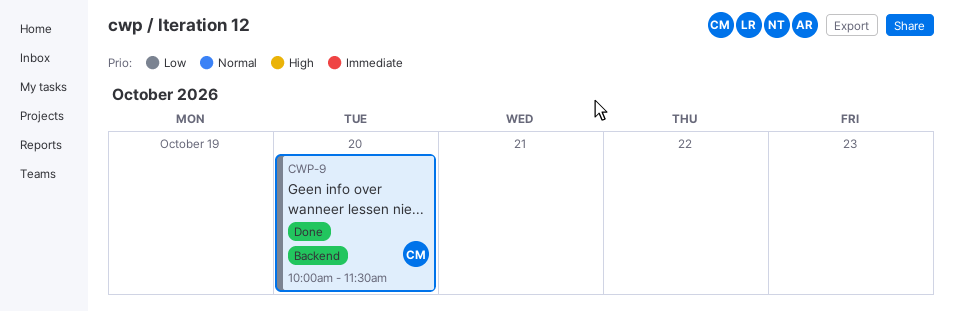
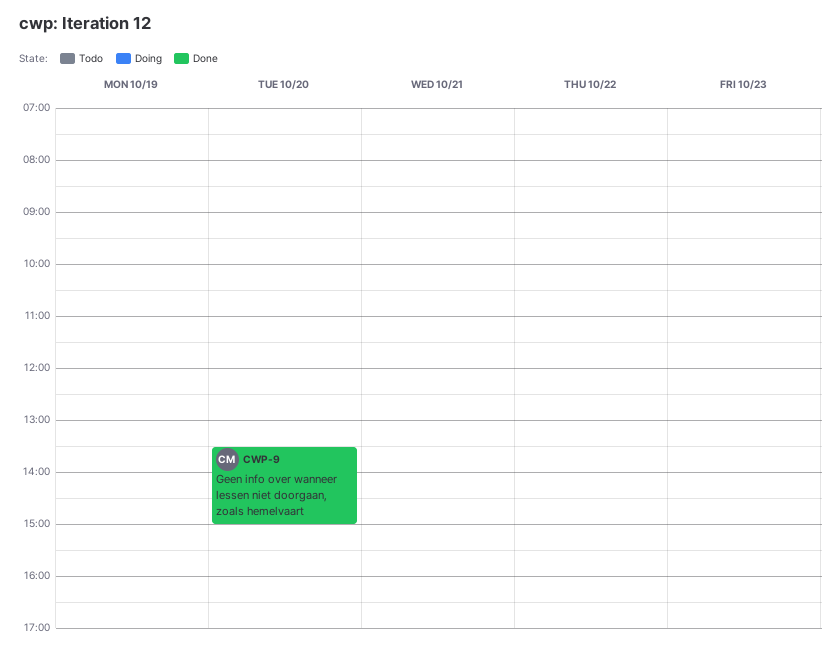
CWP-9, begins: 10:00 -> 13:30
CWP-9, ends: 11:30 -> 15:00

